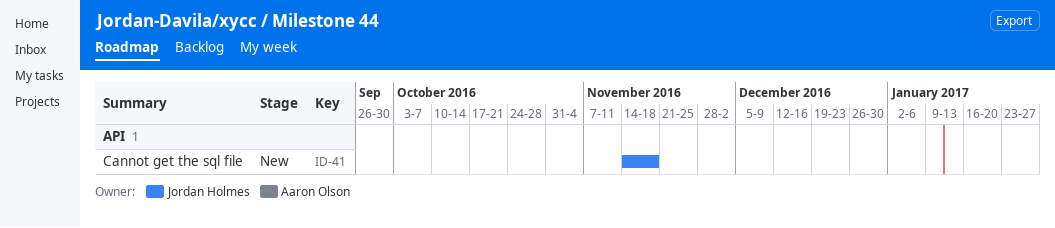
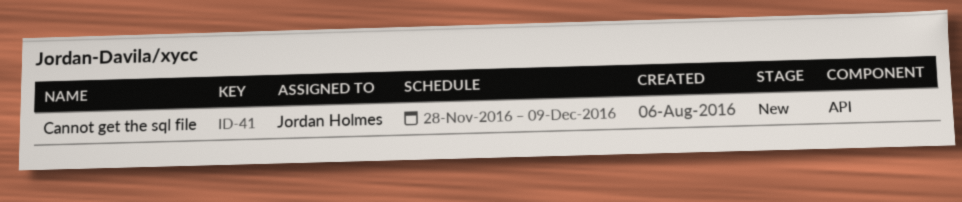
ID-41, start: Nov 14 -> Nov 28
ID-41, due: Nov 18 -> Dec 9

